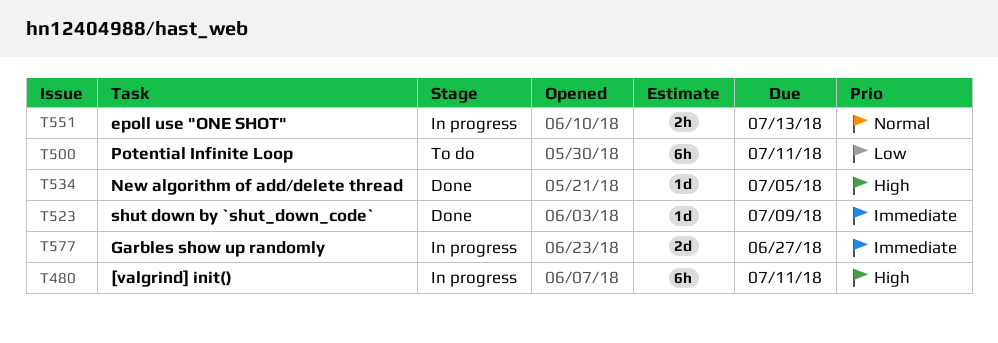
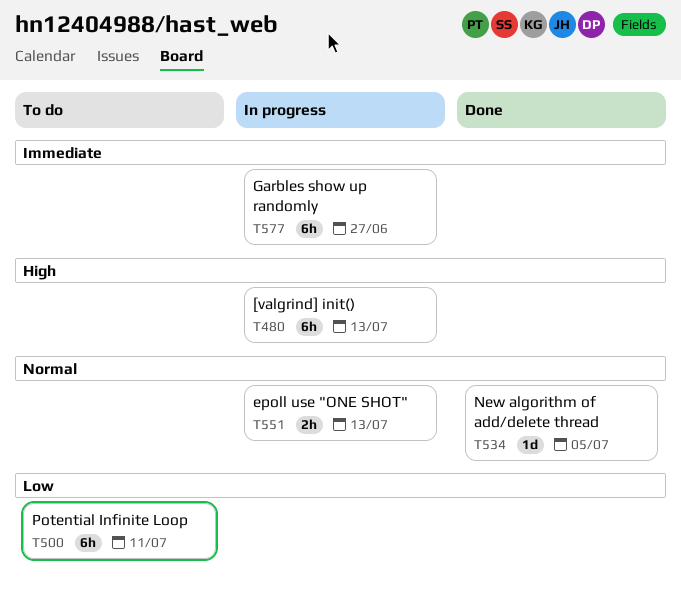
T480, due: Jul 11 -> Jul 13
T523: present -> none
T534, priority: High -> Normal
T577, estimate: 2d -> 6h

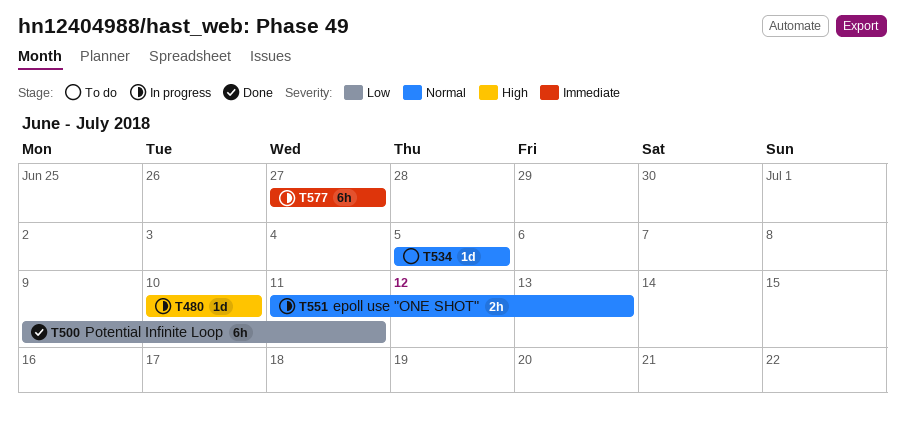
T480, estimate: 6h -> 1d
T480, due: Jul 13 -> Jul 10
T500, status: To do -> Done
T534, status: Done -> To do

